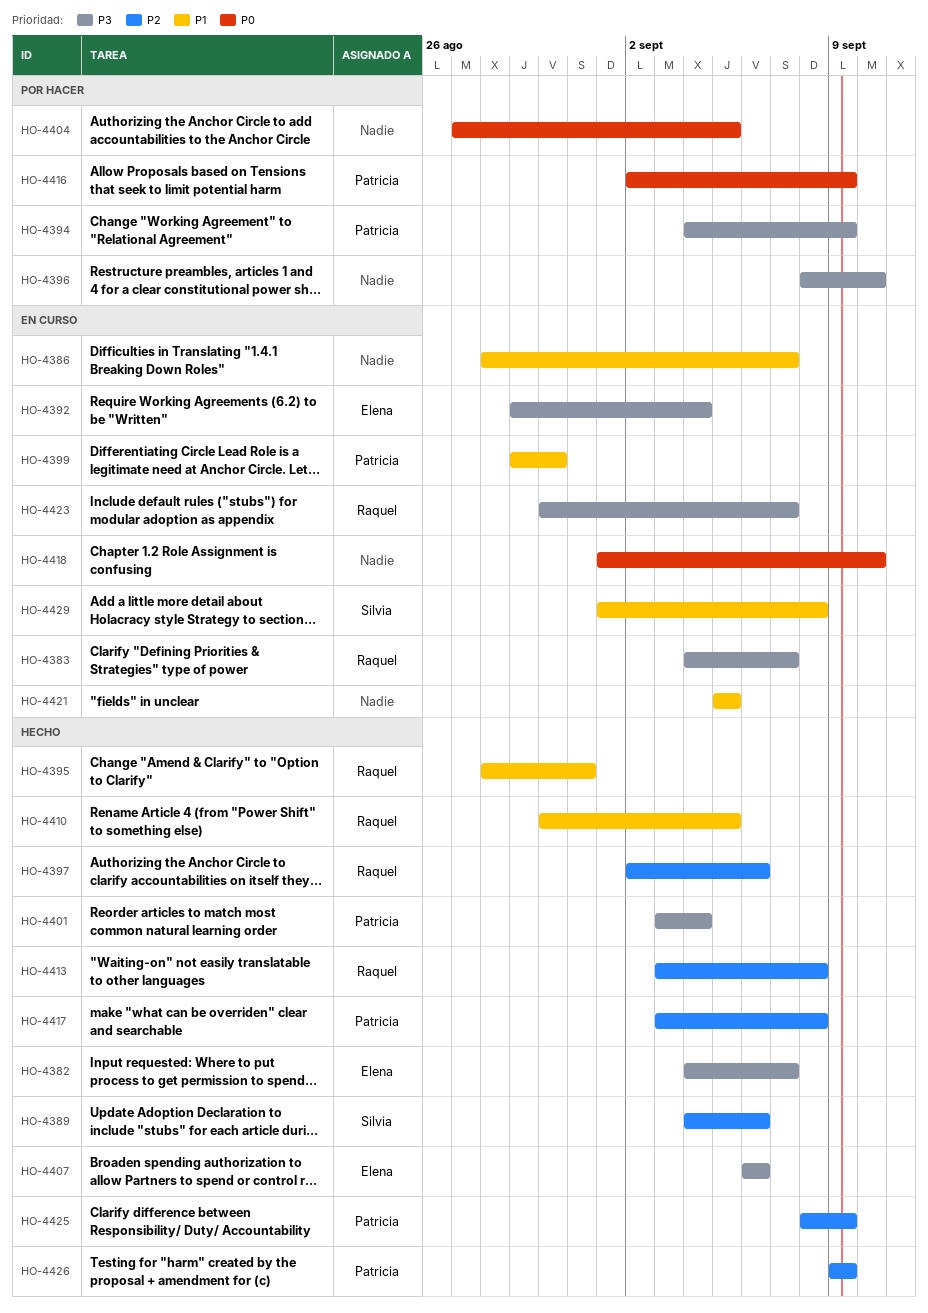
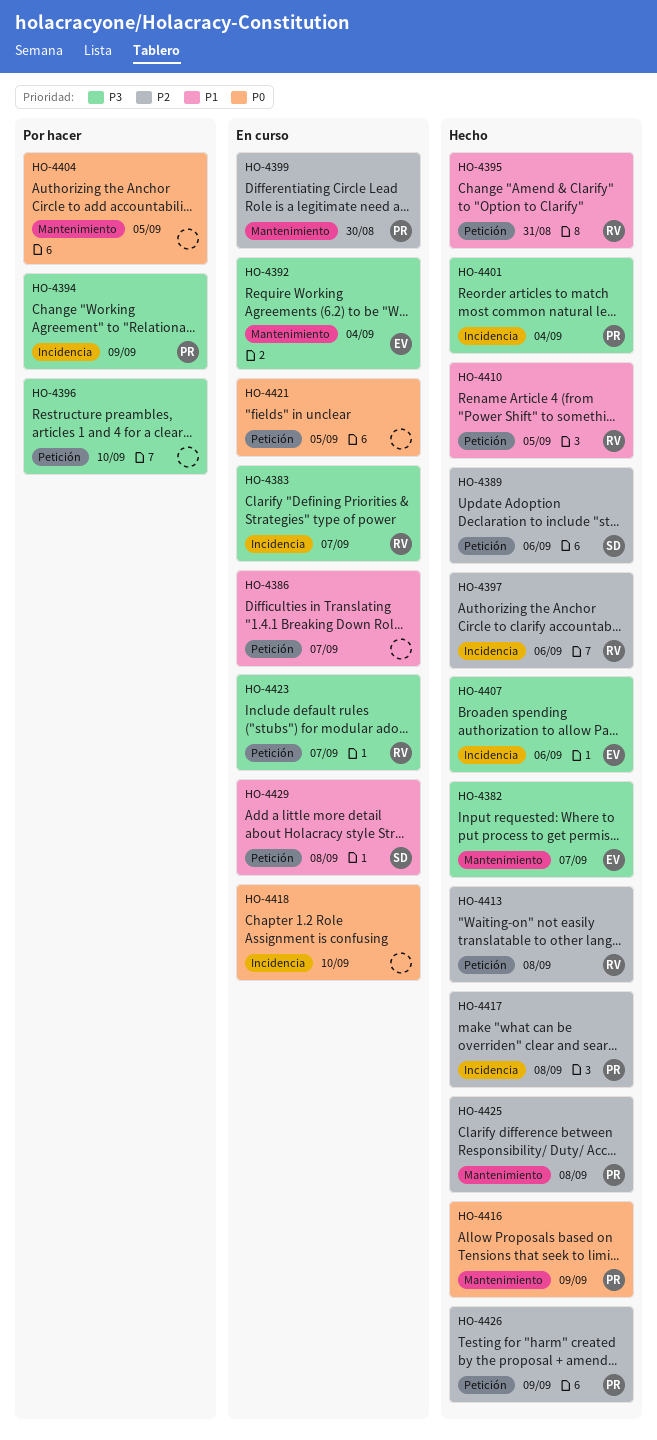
HO-4399, priority: P1 -> P2
HO-4416, status: Por hacer -> Hecho
HO-4421, priority: P1 -> P0
HO-4425, due: Sep 9 -> Sep 8

